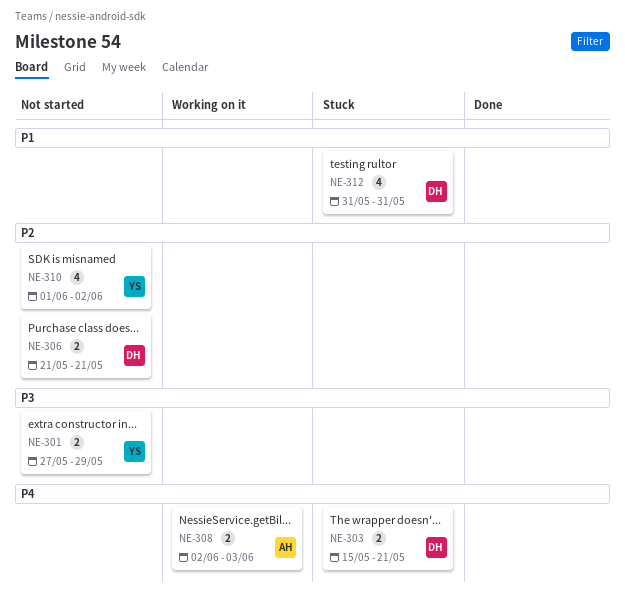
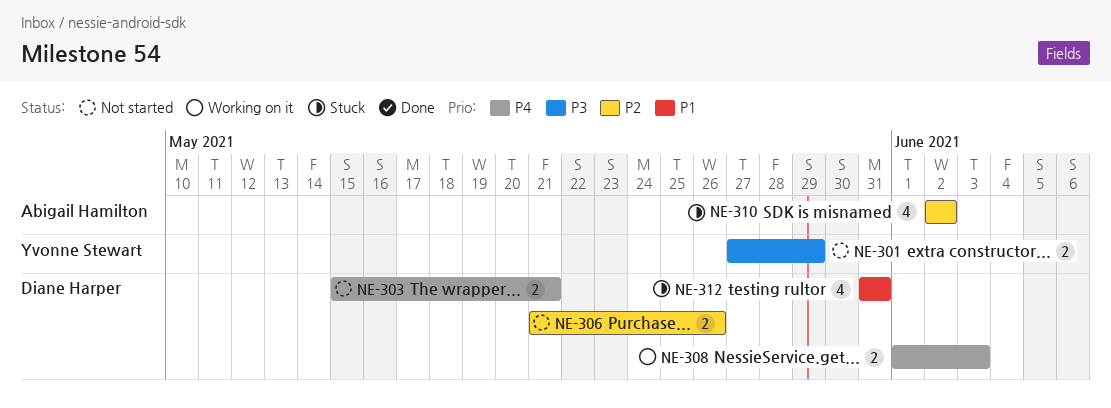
NE-303, status: Stuck -> Not started
NE-306, due: May 21 -> May 26
NE-308, owner: Abigail Hamilton -> Diane Harper
NE-308, start: Jun 2 -> Jun 1
NE-310, status: Not started -> Stuck
NE-310, owner: Yvonne Stewart -> Abigail Hamilton
NE-310, start: Jun 1 -> Jun 2

